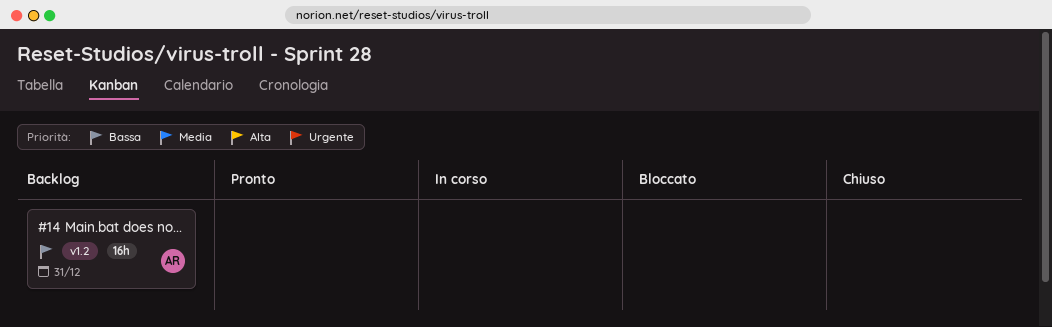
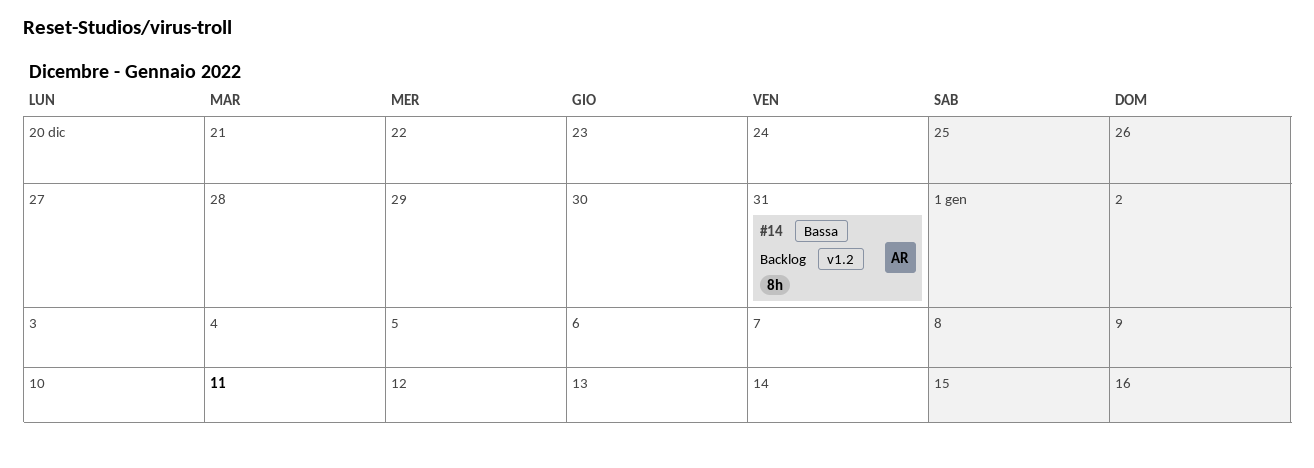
#14, estimate: 16h -> 8h

